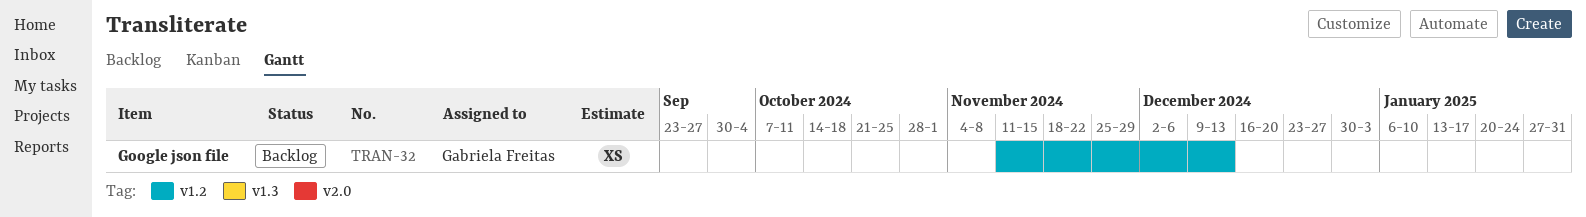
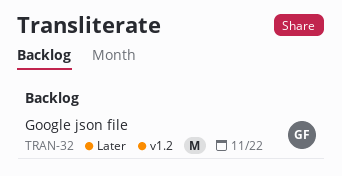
TRAN-32, estimate: XS -> M
TRAN-32, due: Dec 13 -> Nov 22

